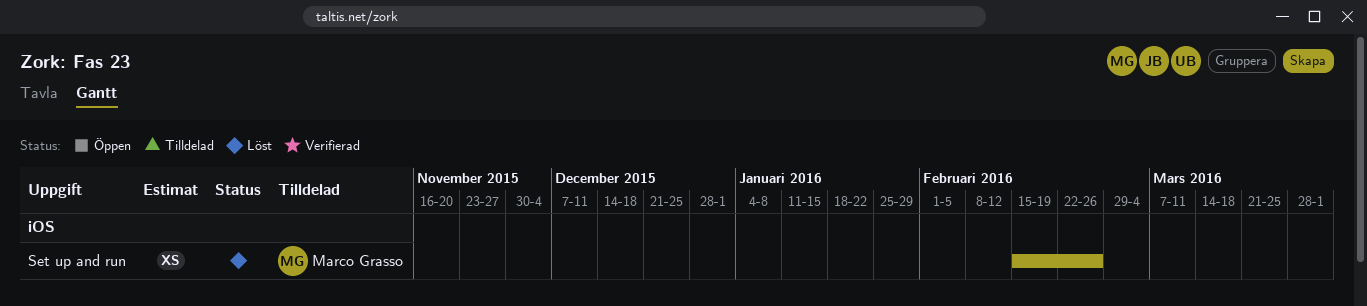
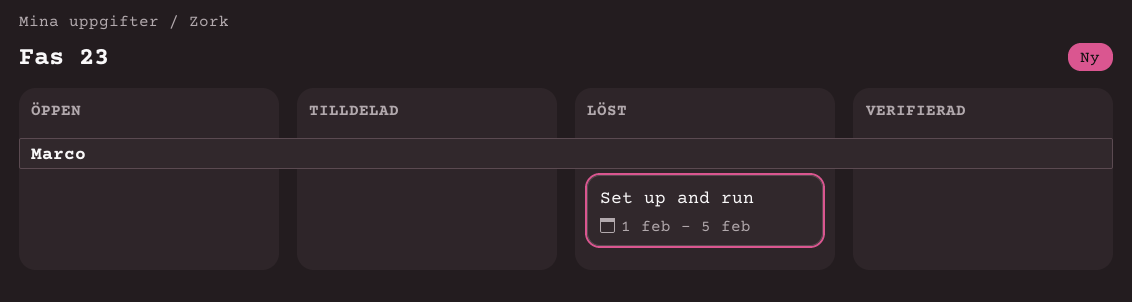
Set up and run, start: Feb 15 -> Feb 1
Set up and run, due: Feb 26 -> Feb 5

